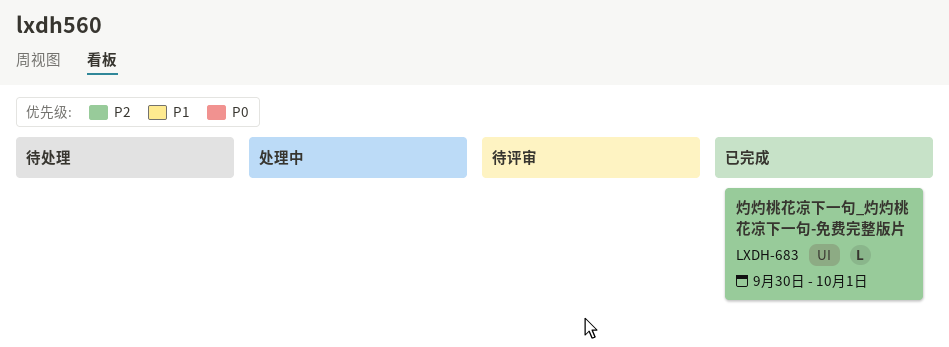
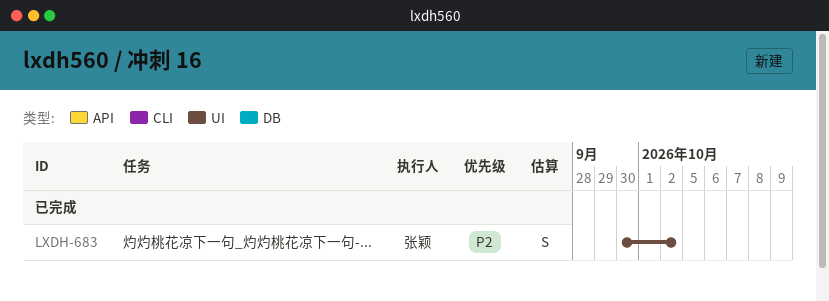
LXDH-683, estimate: L -> S
LXDH-683, due: Oct 1 -> Oct 2

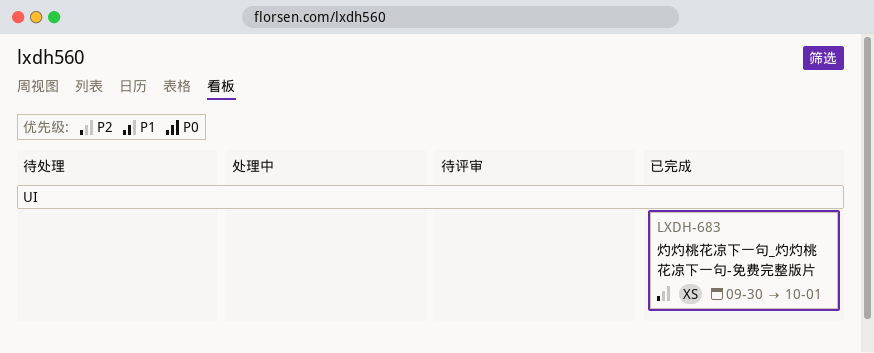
LXDH-683, estimate: S -> XS
LXDH-683, due: Oct 2 -> Oct 1

